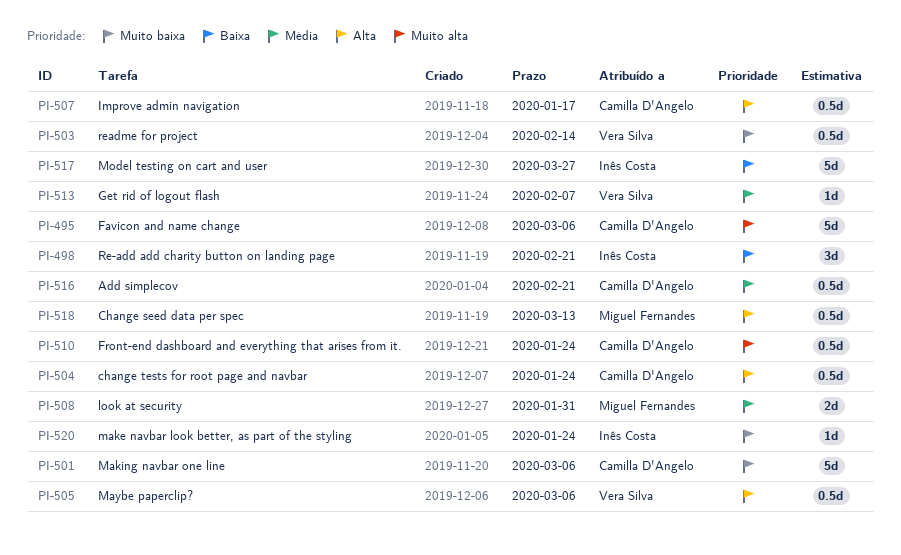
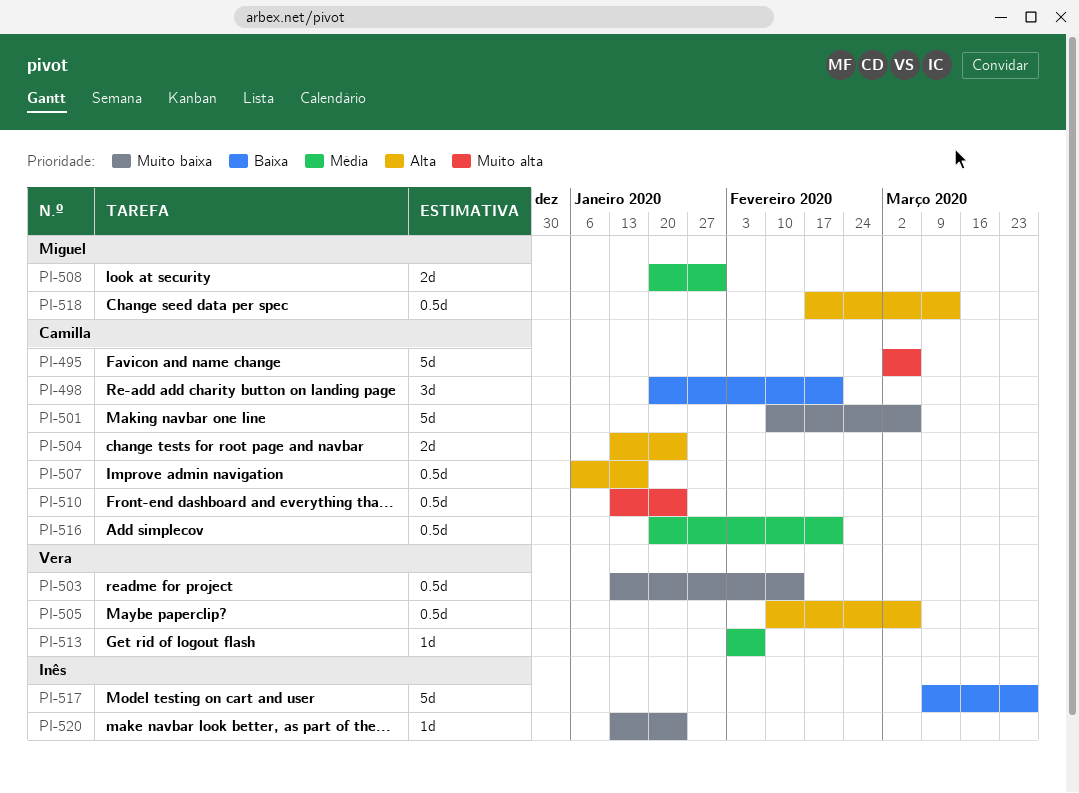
PI-498, owner: Inês Costa -> Camilla D'Angelo
PI-504, estimate: 0.5d -> 2d

